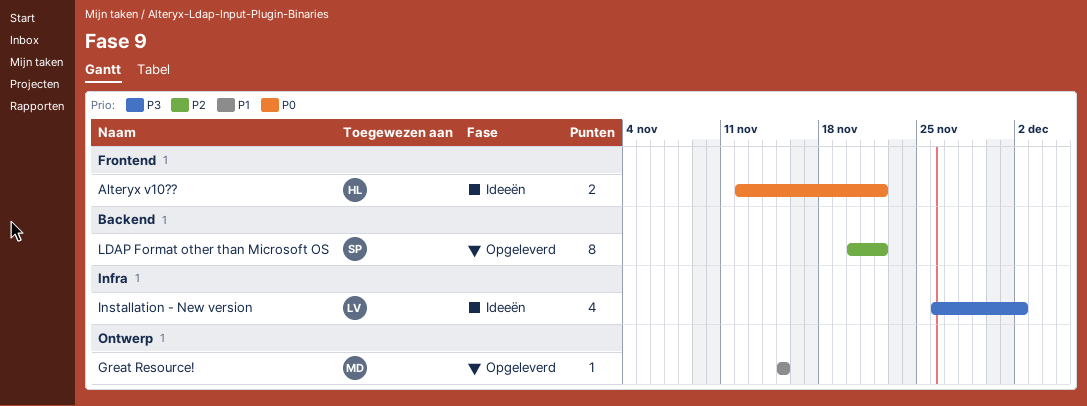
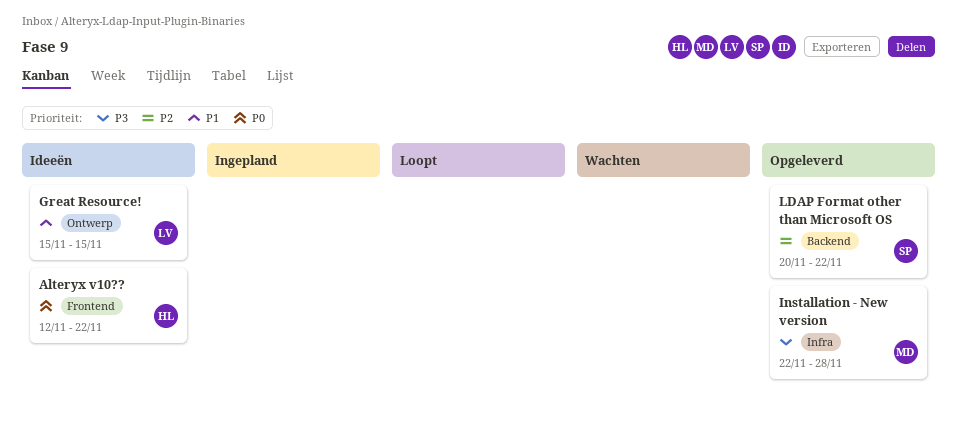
Great Resource!, status: Opgeleverd -> Ideeën
Great Resource!, owner: MD -> LV
Installation - New version, status: Ideeën -> Opgeleverd
Installation - New version, owner: LV -> MD
Installation - New version, start: Nov 26 -> Nov 22
Installation - New version, due: Dec 2 -> Nov 28

